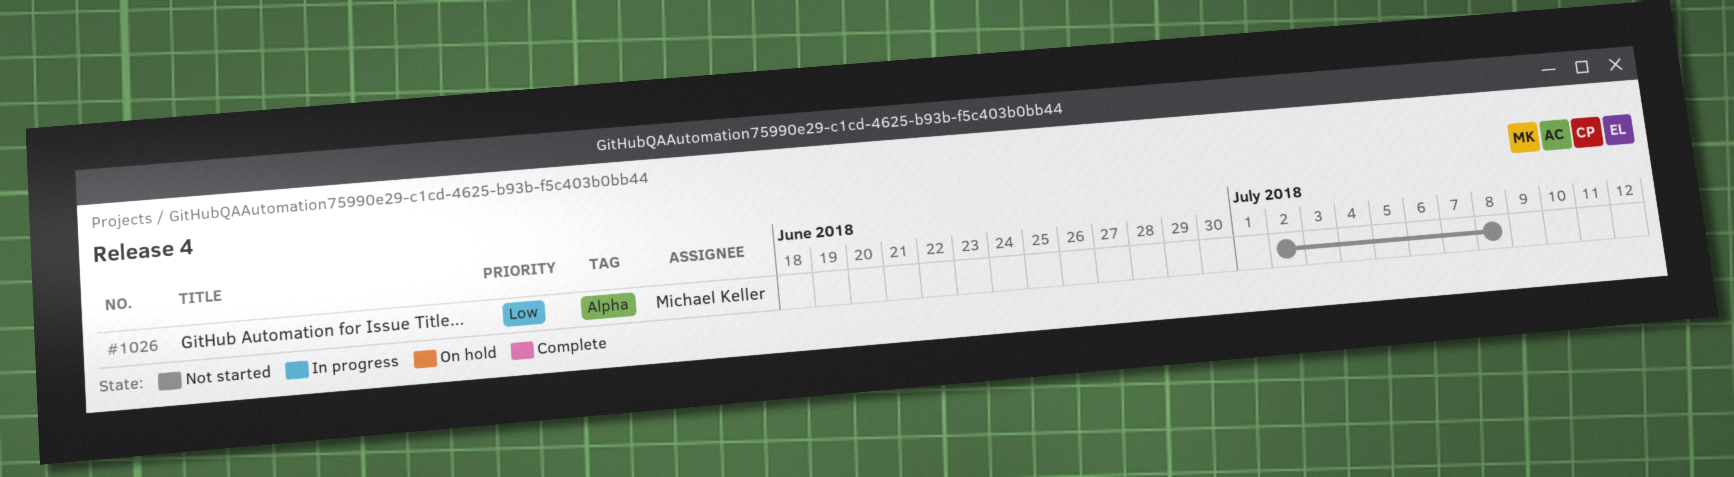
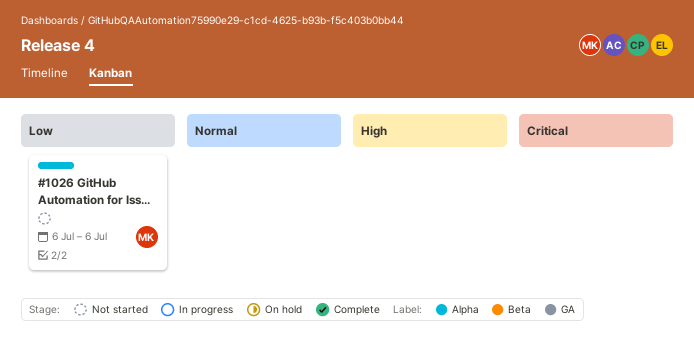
#1026, start: Jul 2 -> Jul 6
#1026, due: Jul 8 -> Jul 6

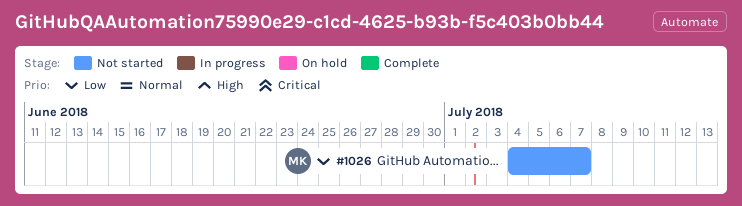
#1026, start: Jul 6 -> Jul 4
#1026, due: Jul 6 -> Jul 7

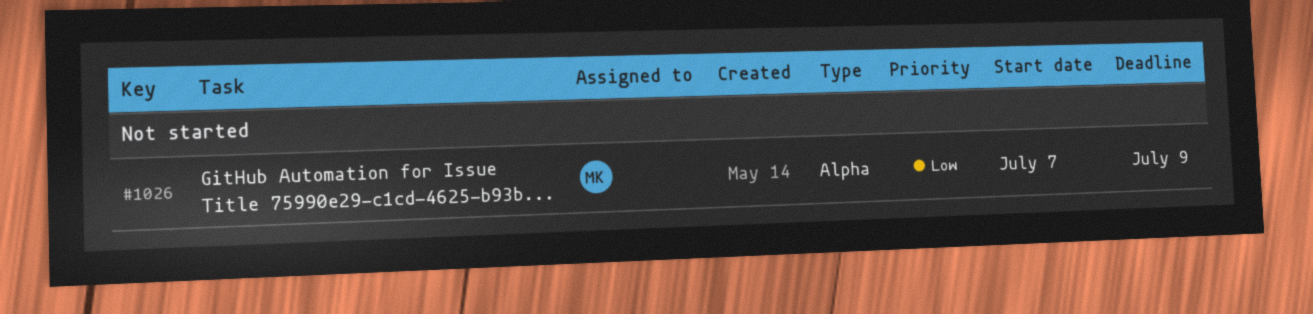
#1026, start: Jul 4 -> Jul 7
#1026, due: Jul 7 -> Jul 9

